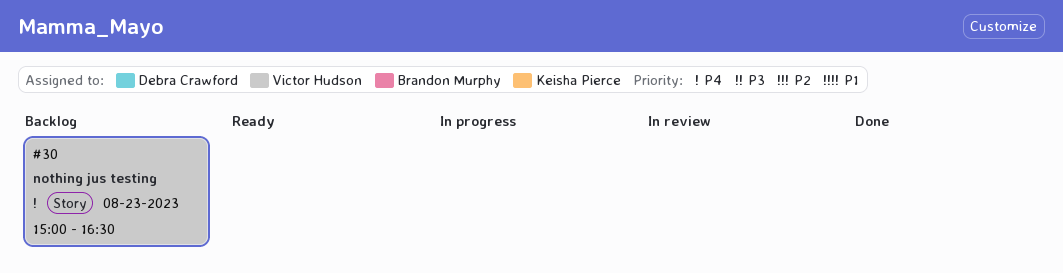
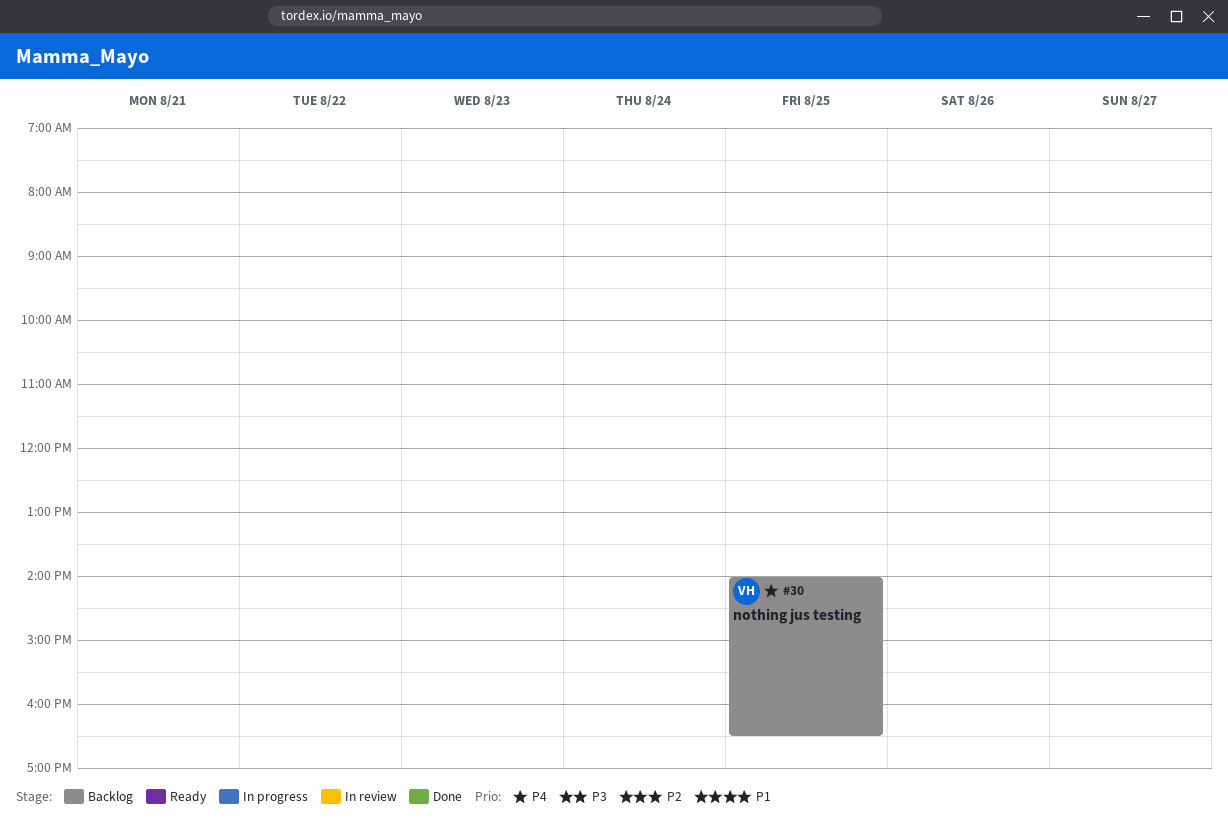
#30, day: Aug 23 -> Aug 25
#30, begins: 15:00 -> 14:00

